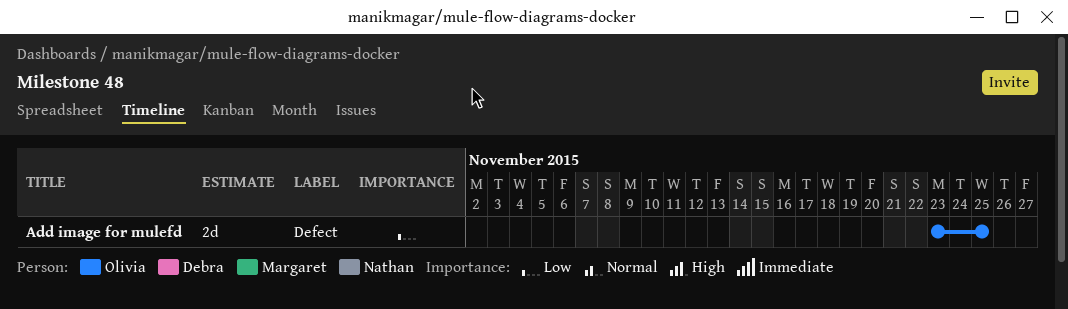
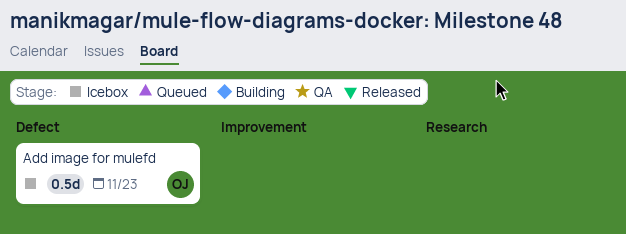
Add image for mulefd, estimate: 2d -> 0.5d
Add image for mulefd, due: Nov 25 -> Nov 23

